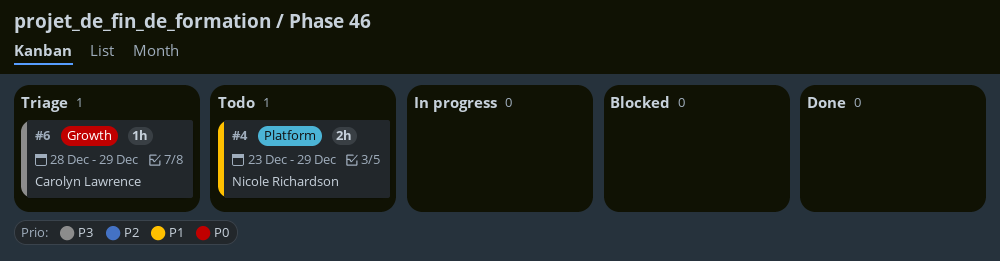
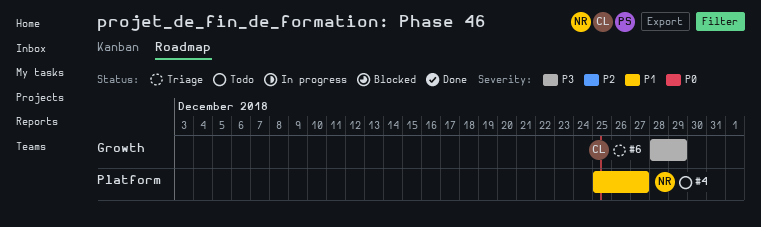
#4, start: Dec 23 -> Dec 25
#4, due: Dec 29 -> Dec 27

